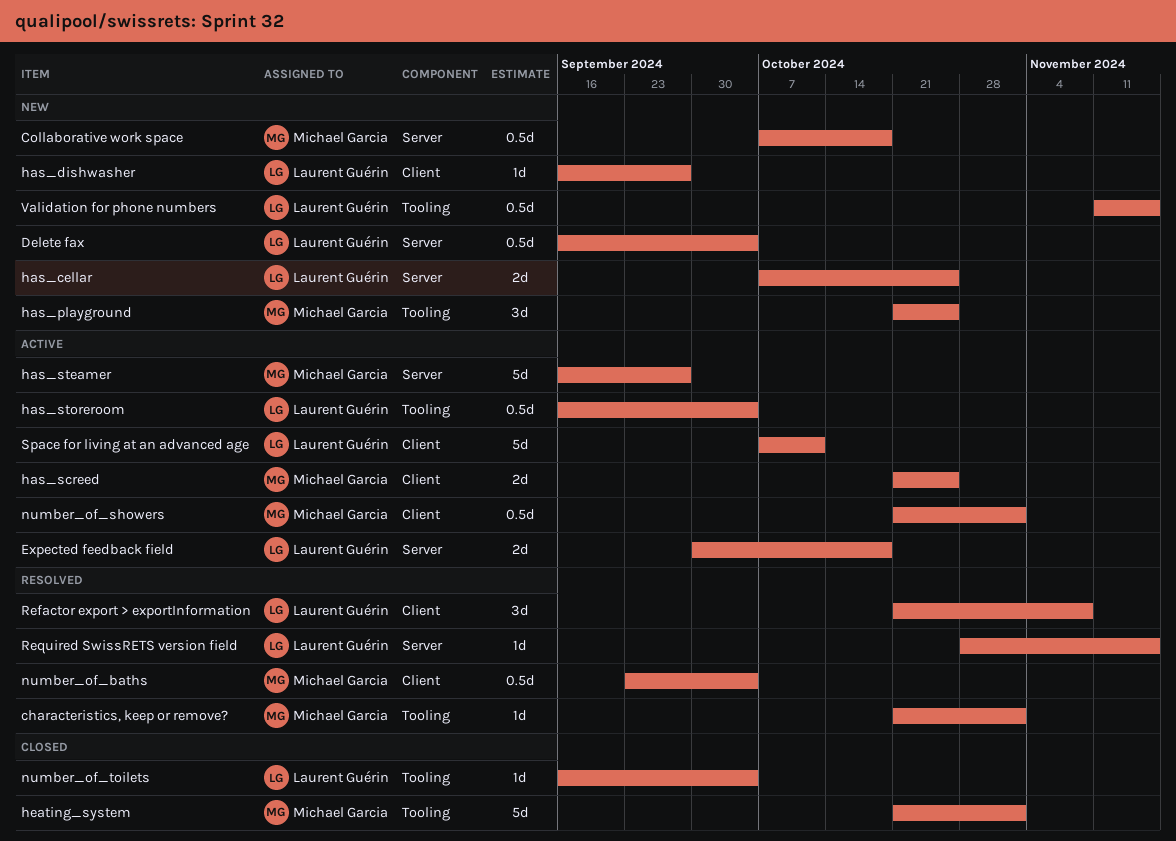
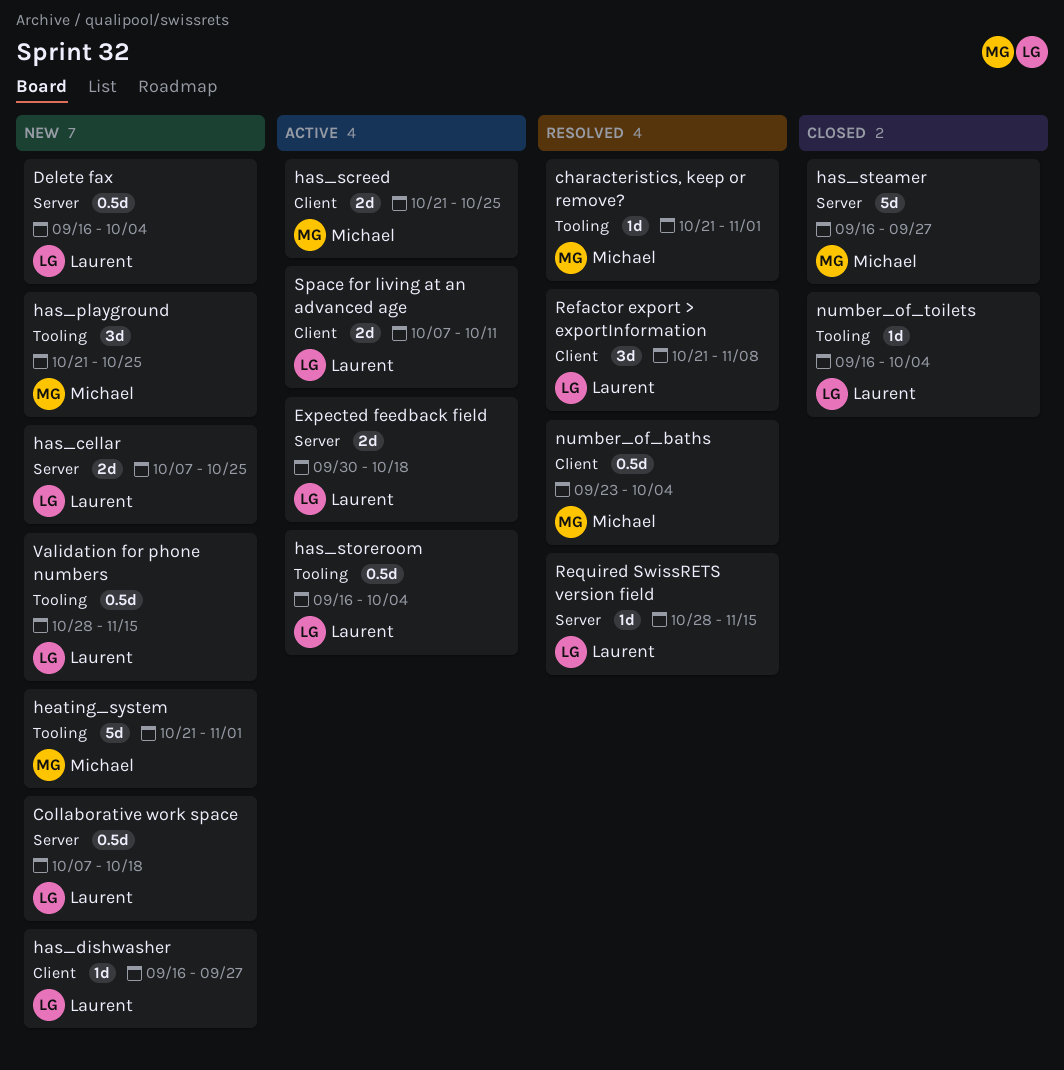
Collaborative work space, owner: Michael Garcia -> Laurent Guérin
has_steamer, status: Active -> Closed
heating_system, status: Closed -> New
number_of_showers: present -> none
Space for living at an advanced age, estimate: 5d -> 2d
Validation for phone numbers, start: Nov 11 -> Oct 28

